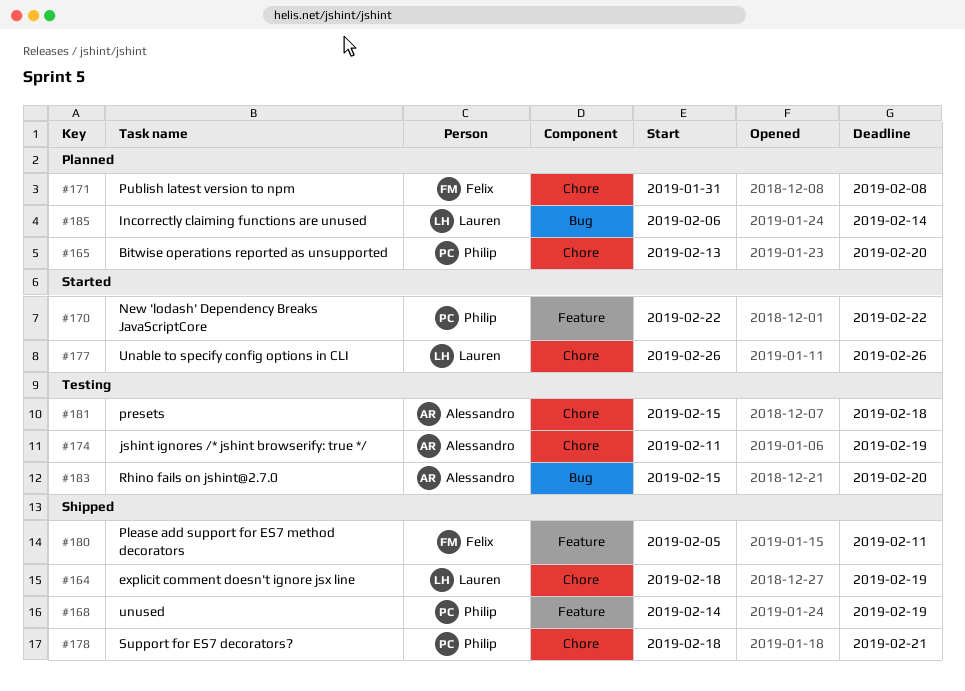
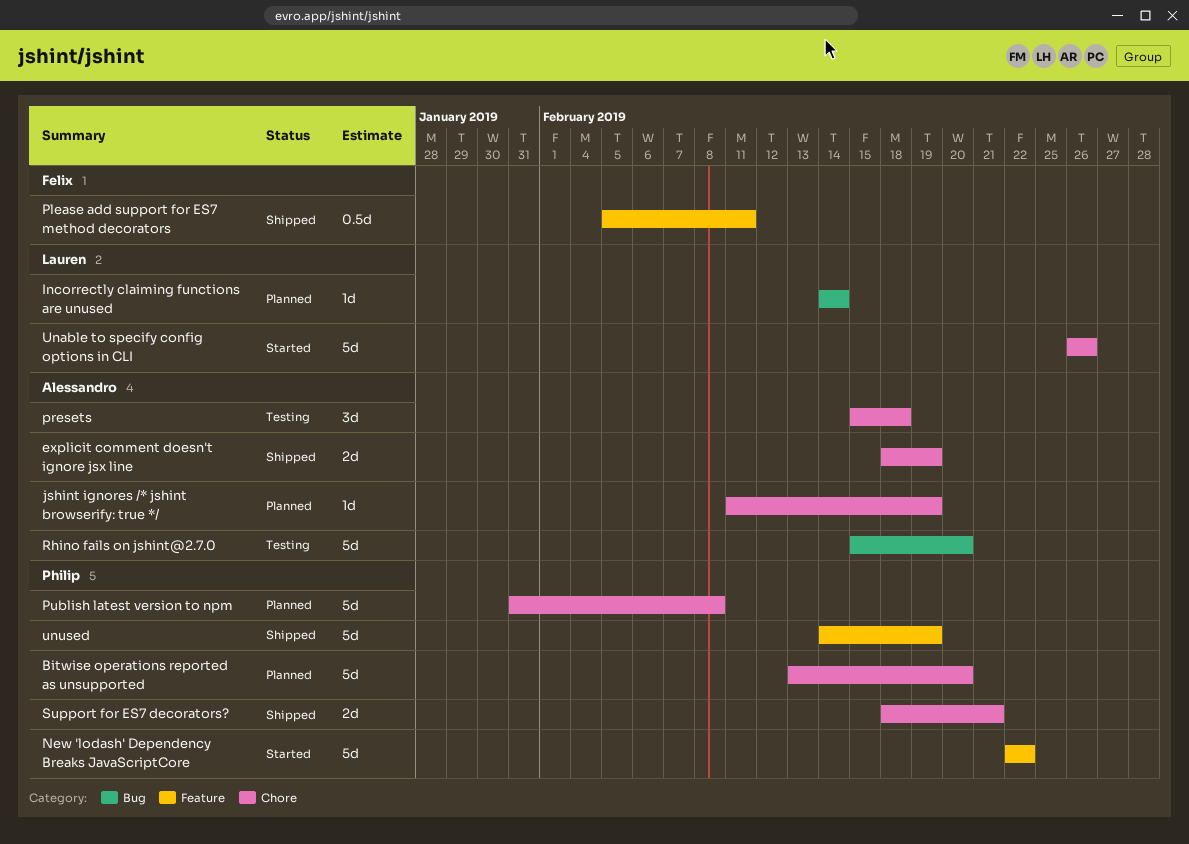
explicit comment doesn't ignore jsx line, owner: Lauren -> Alessandro
Incorrectly claiming functions are unused, start: Feb 6 -> Feb 14
jshint ignores /* jshint browserify: true */, status: Testing -> Planned
Publish latest version to npm, owner: Felix -> Philip

